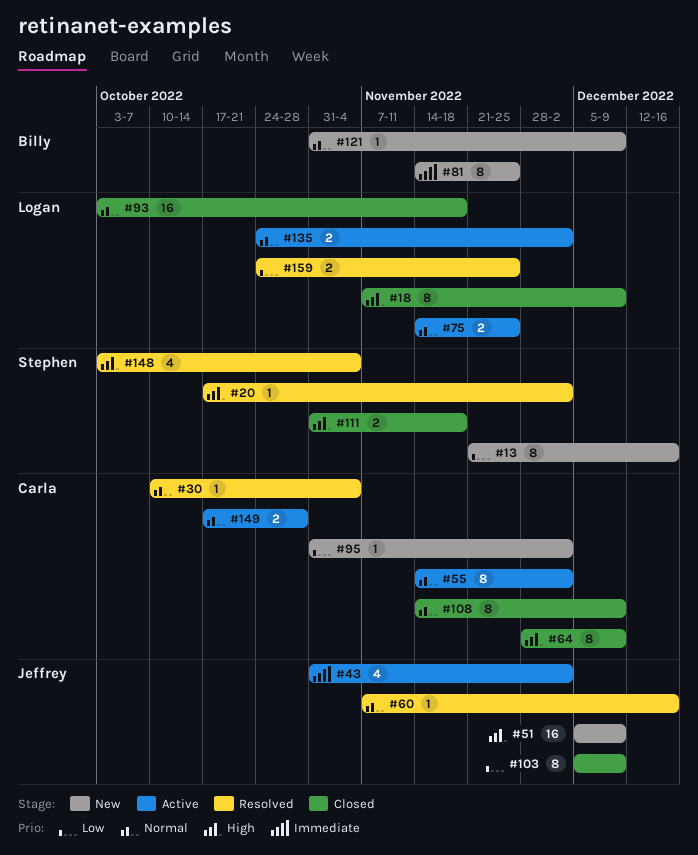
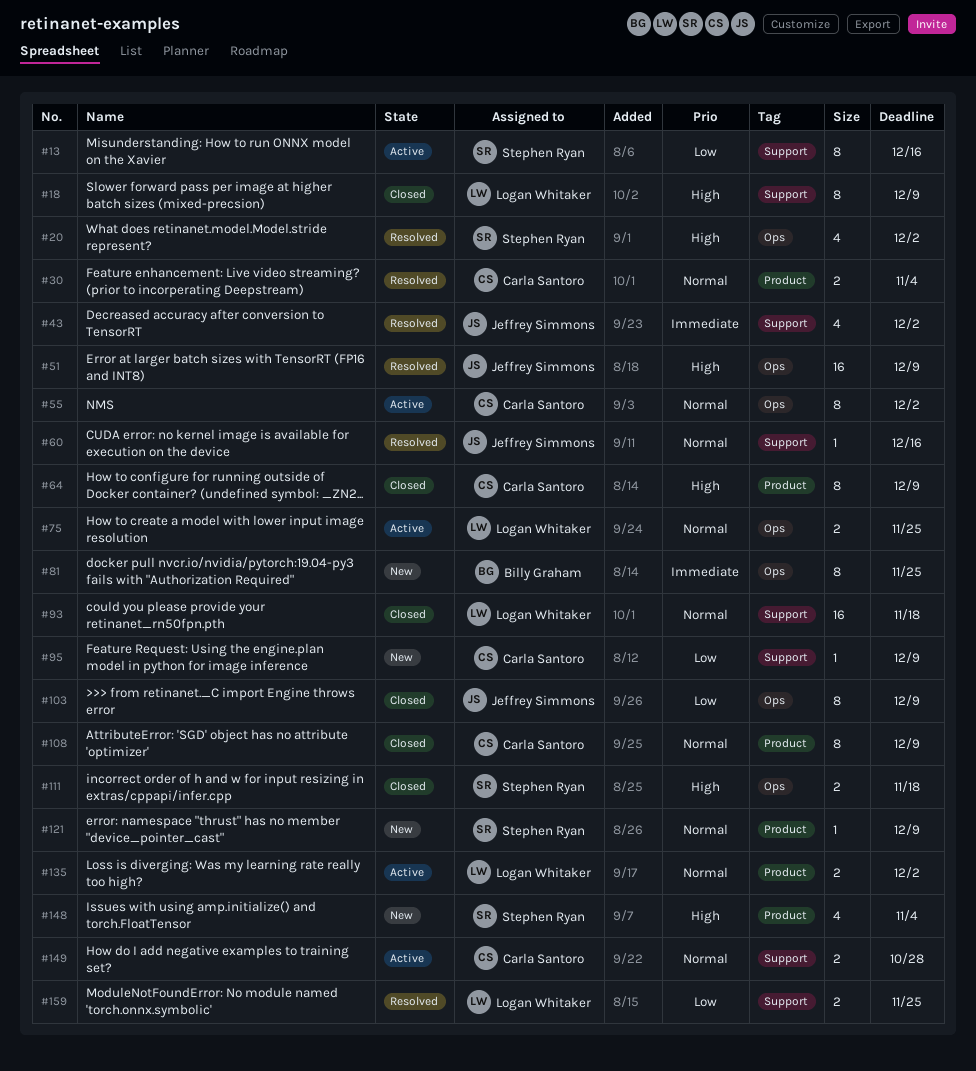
#13, status: New -> Active
#20, estimate: 1 -> 4
#30, estimate: 1 -> 2
#43, status: Active -> Resolved
#51, status: New -> Resolved
#95, due: Dec 2 -> Dec 9
#121, owner: Billy Graham -> Stephen Ryan
#148, status: Resolved -> New

